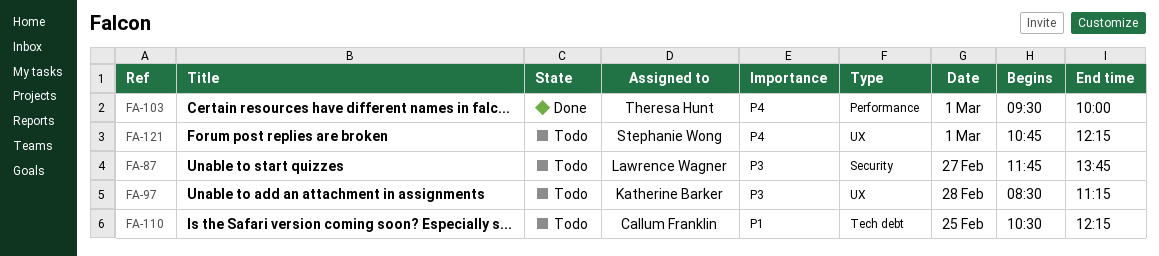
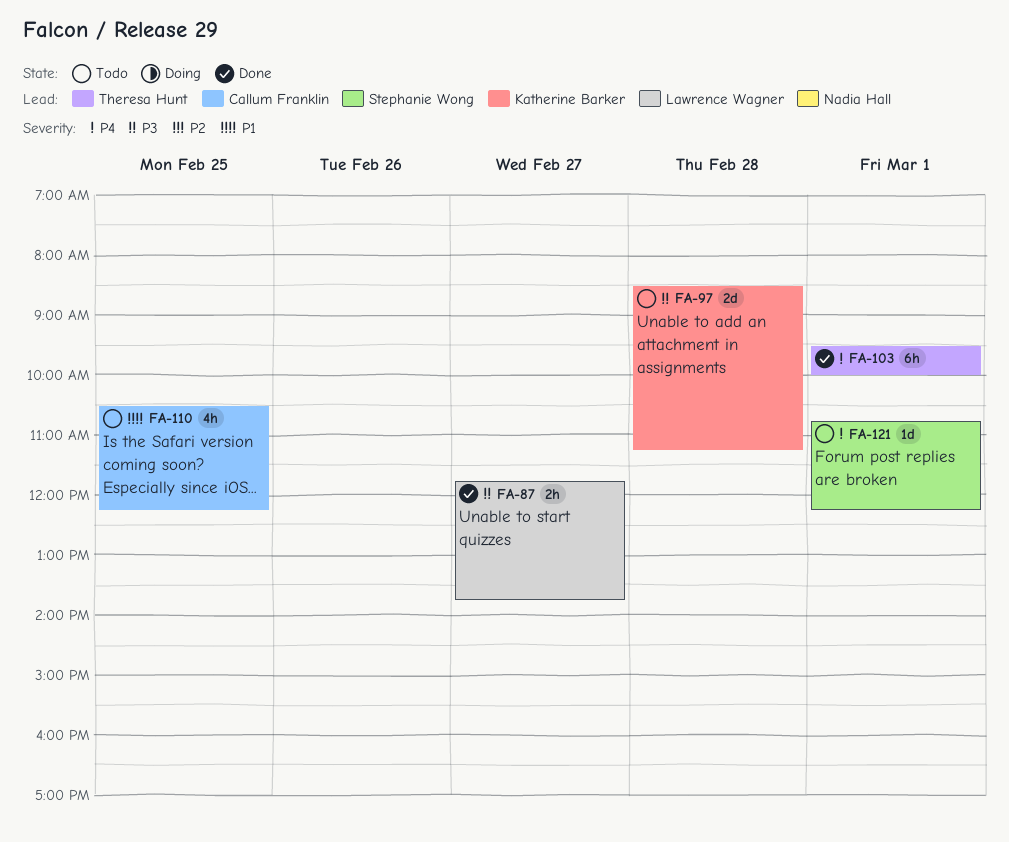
FA-87, status: Todo -> Done

